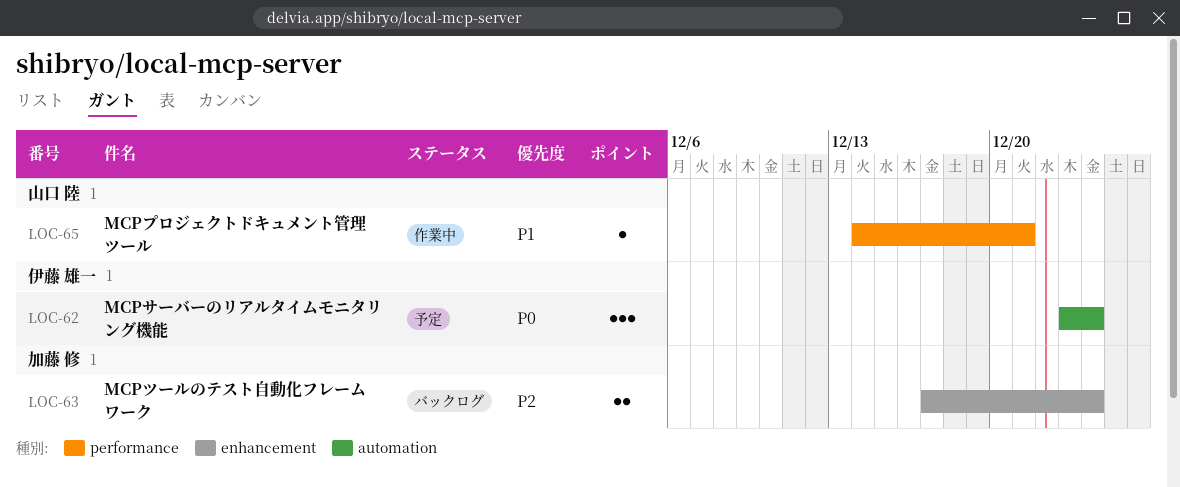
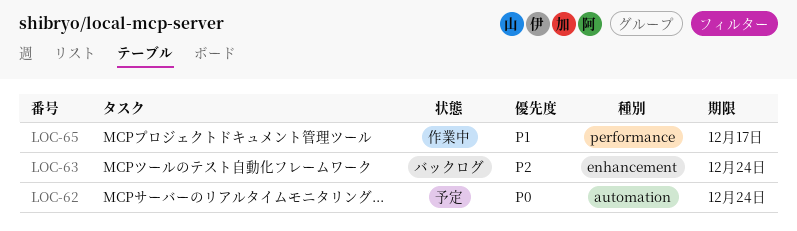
LOC-65, due: Dec 21 -> Dec 17

